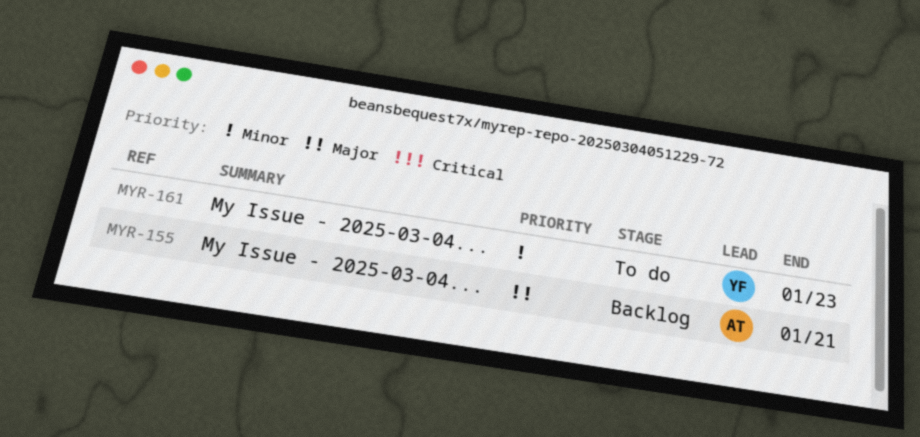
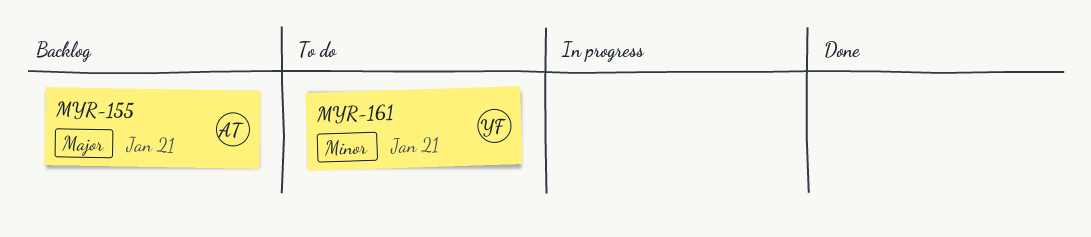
MYR-161, due: Jan 23 -> Jan 21

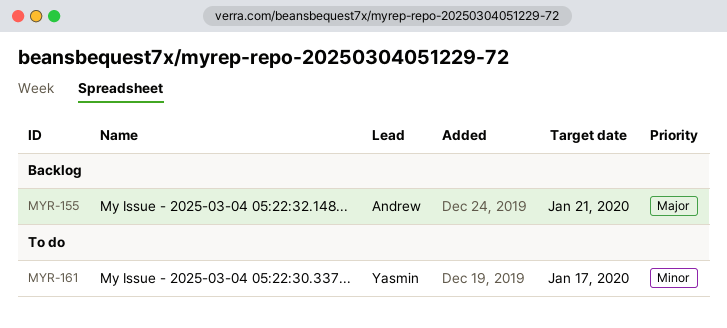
MYR-161, due: Jan 21 -> Jan 17

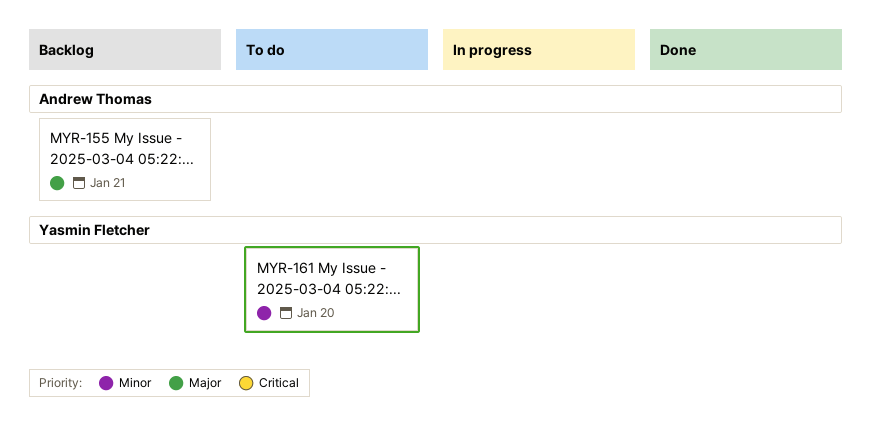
MYR-161, due: Jan 17 -> Jan 20

